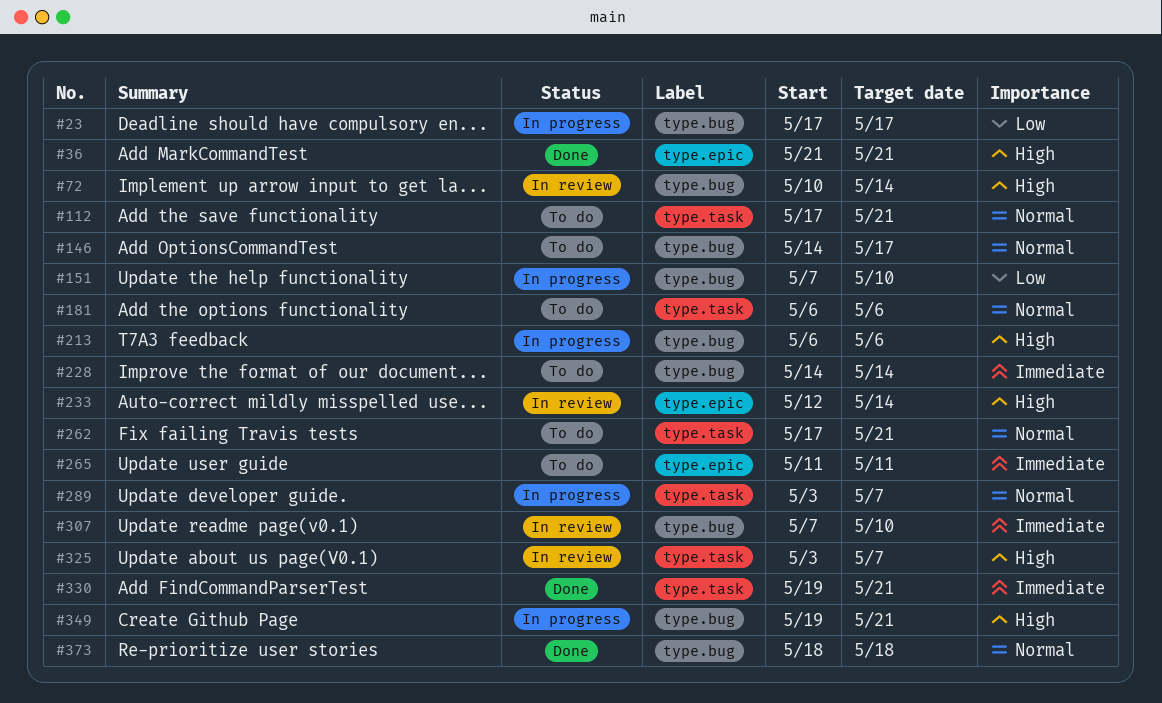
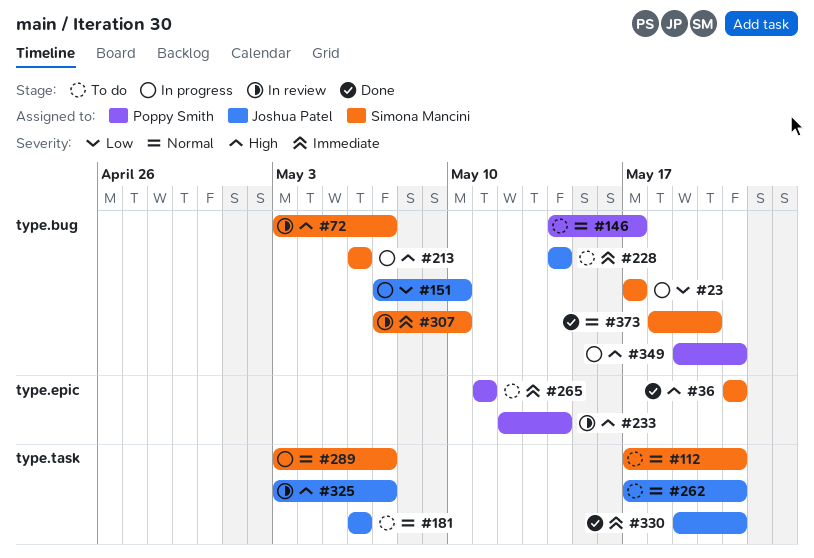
#72, start: May 10 -> May 3
#72, due: May 14 -> May 7
#373, due: May 18 -> May 20

